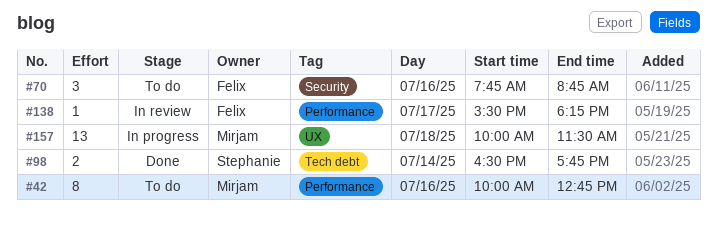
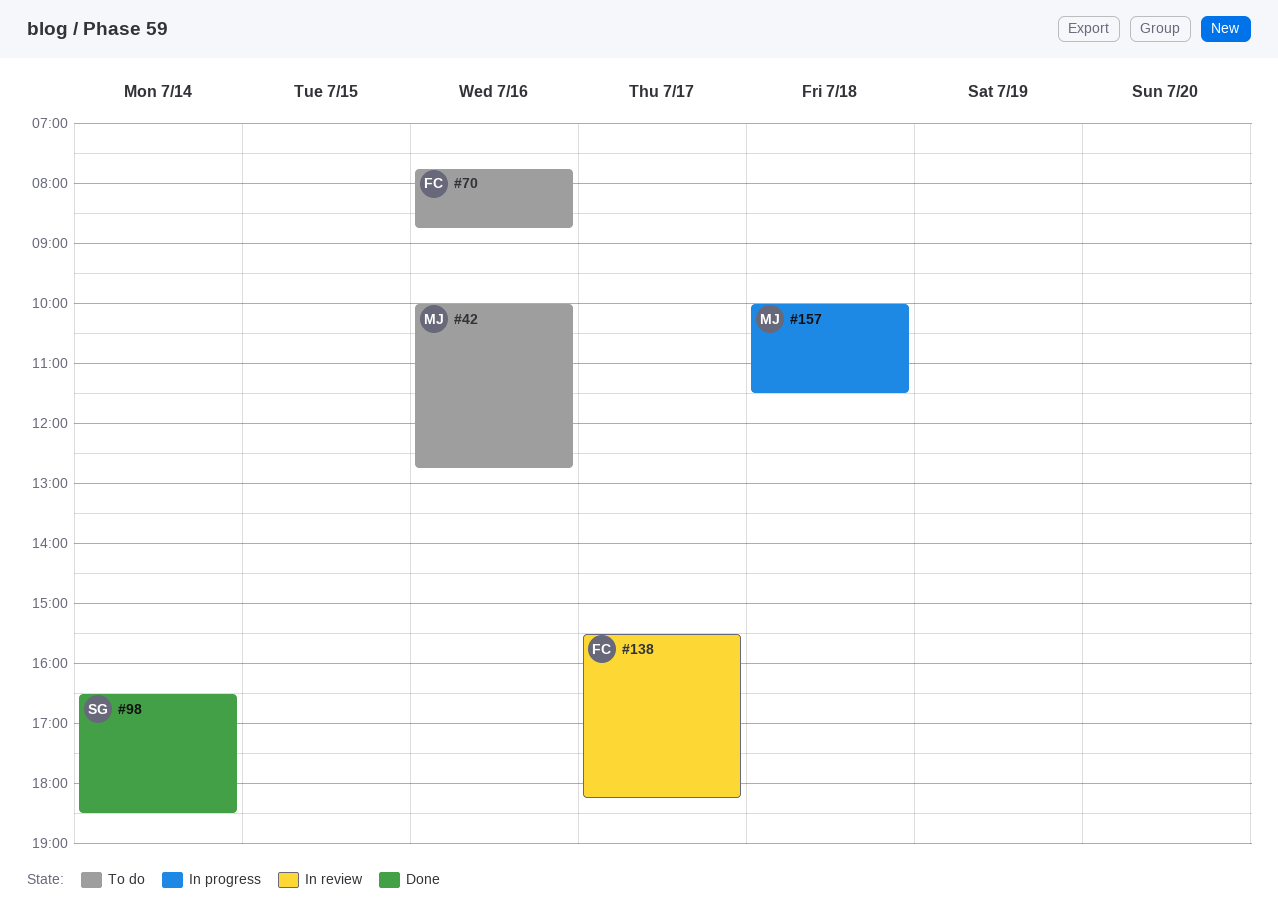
#98, ends: 17:45 -> 18:30

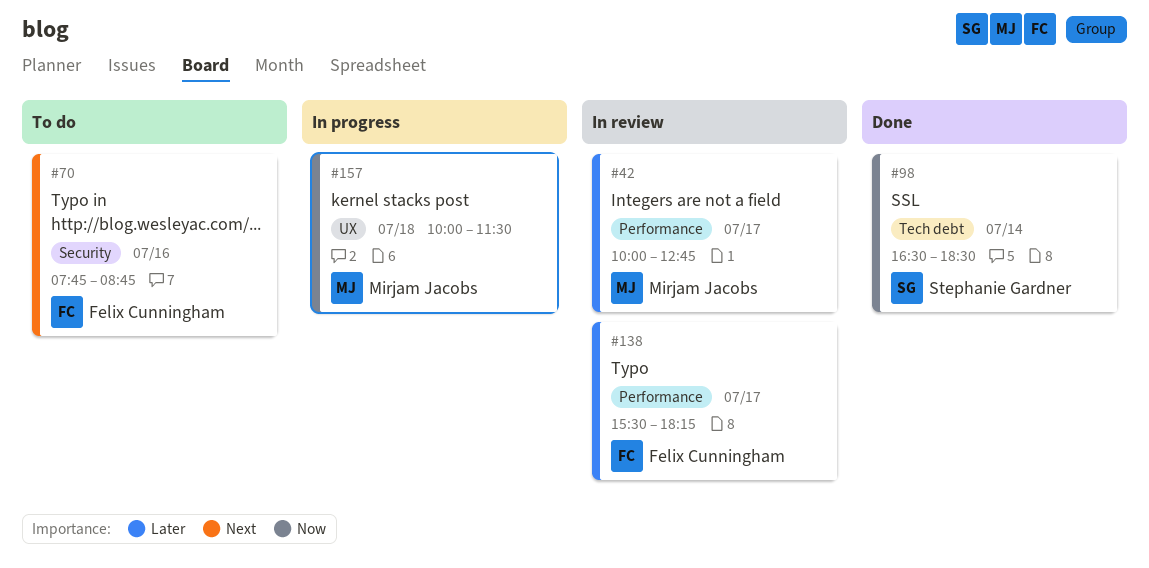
#42, status: To do -> In review
#42, day: Jul 16 -> Jul 17

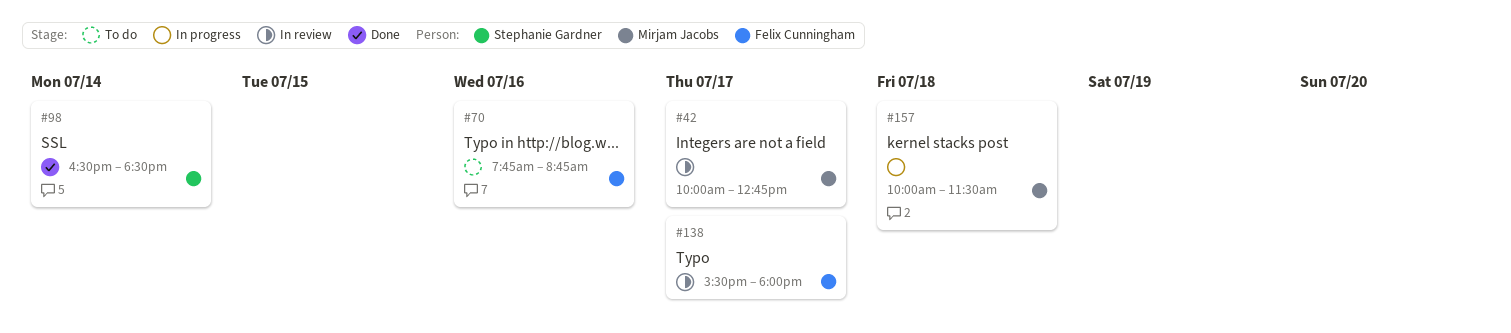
#138, ends: 18:15 -> 18:00

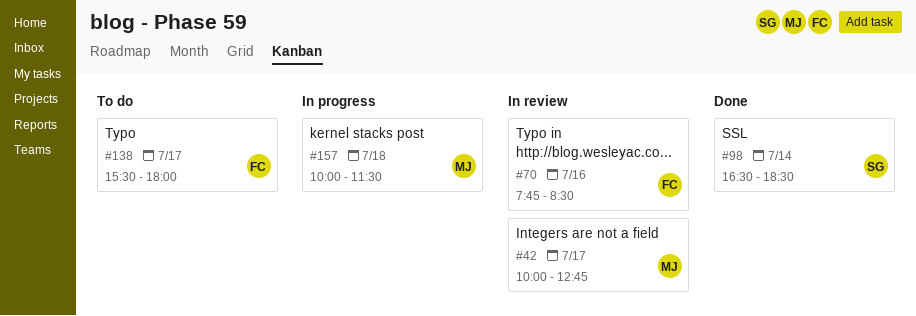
#70, status: To do -> In review
#70, ends: 08:45 -> 08:30
#138, status: In review -> To do

